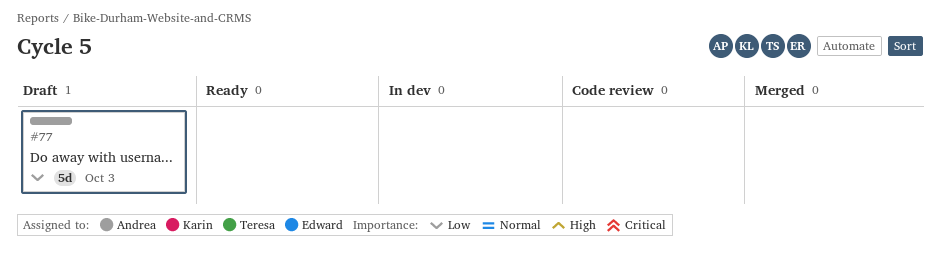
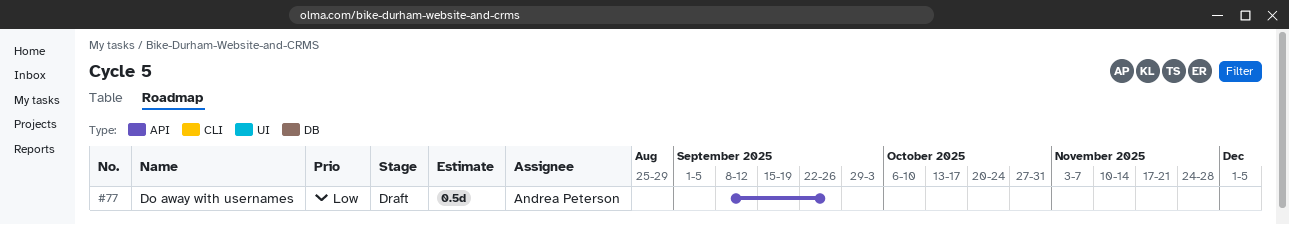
#77, estimate: 5d -> 0.5d
#77, due: Oct 3 -> Sep 26

